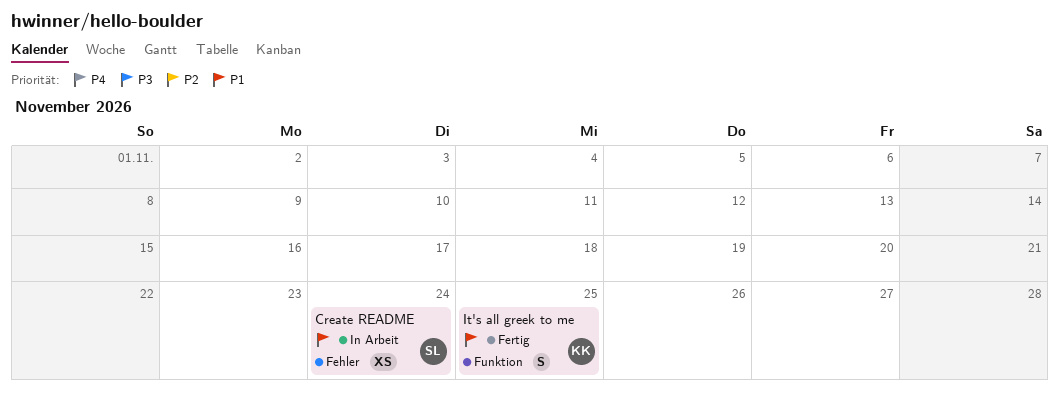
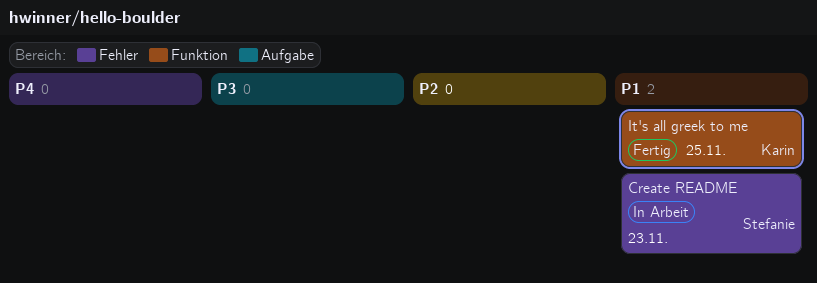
Create README, due: Nov 24 -> Nov 23

